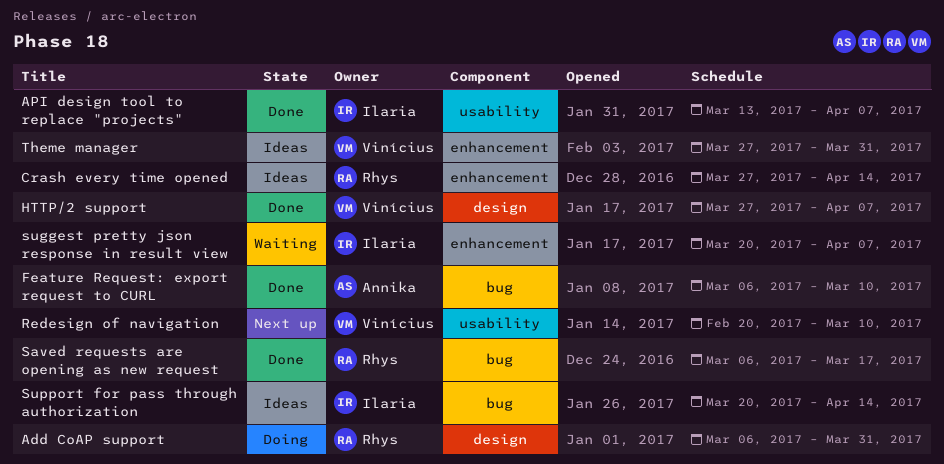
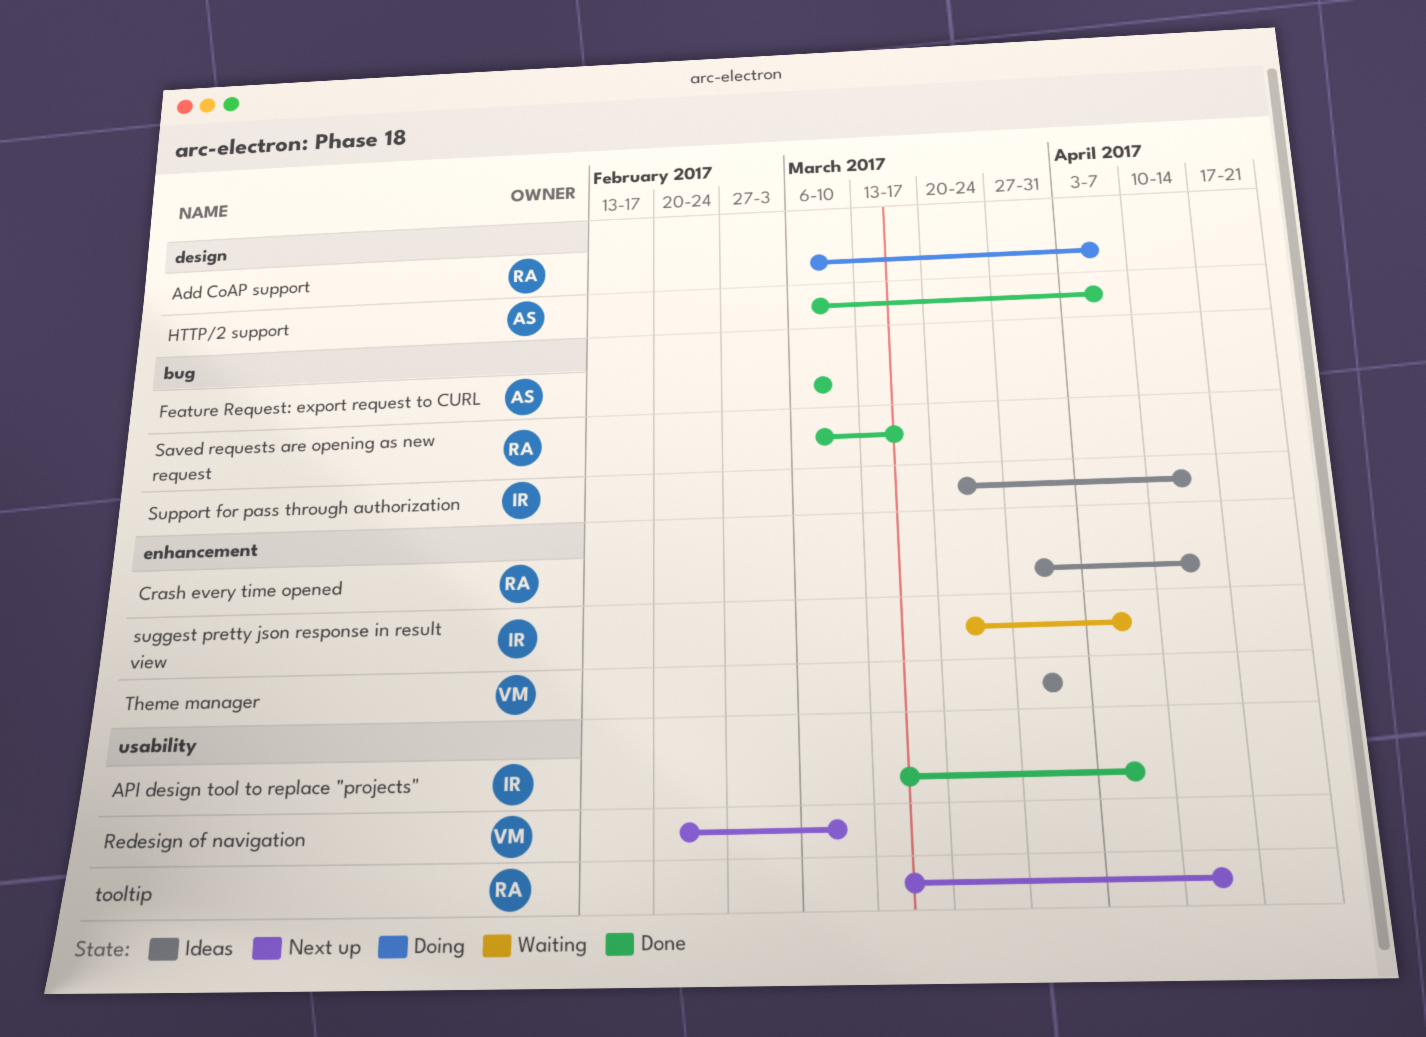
Add CoAP support, due: Mar 31 -> Apr 7
HTTP/2 support, owner: Vinícius -> Annika
HTTP/2 support, start: Mar 27 -> Mar 6
tooltip: none -> present

